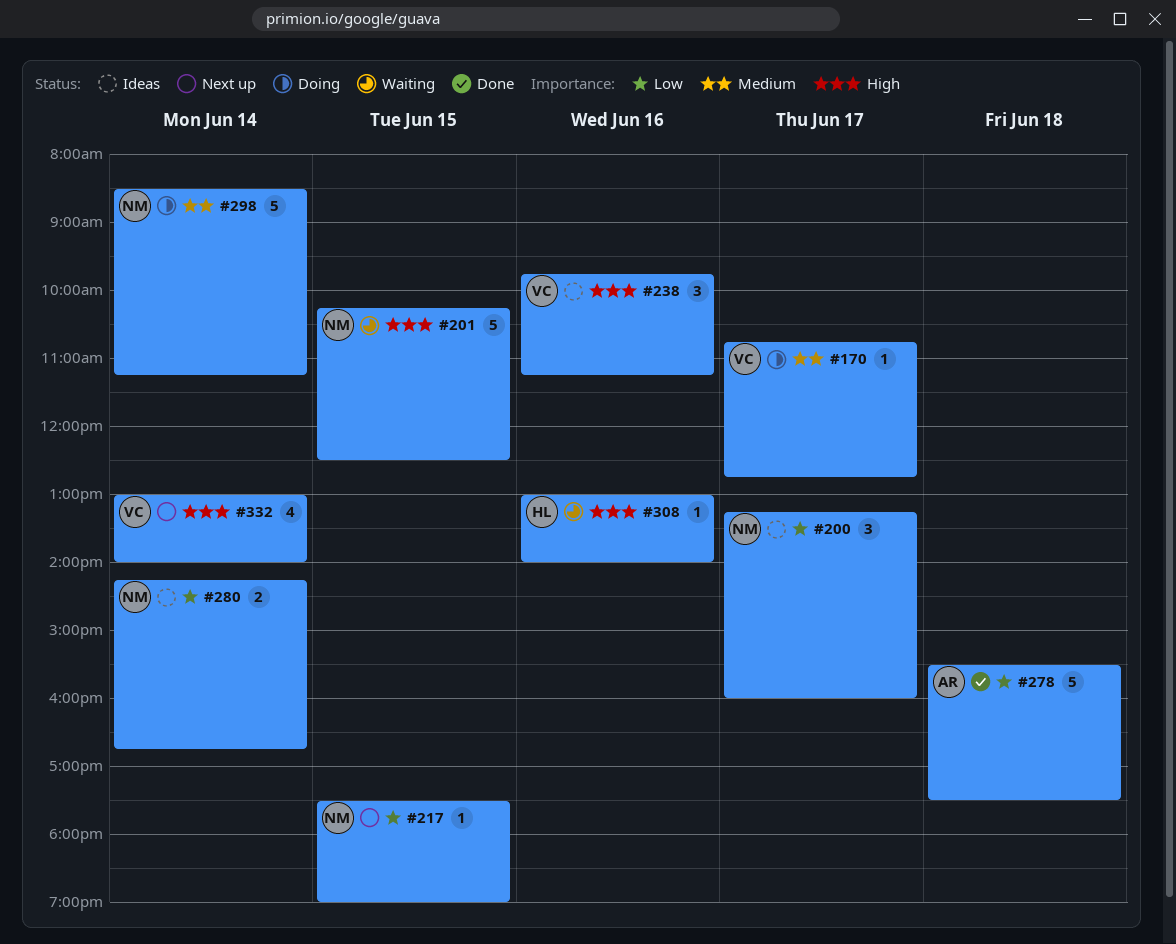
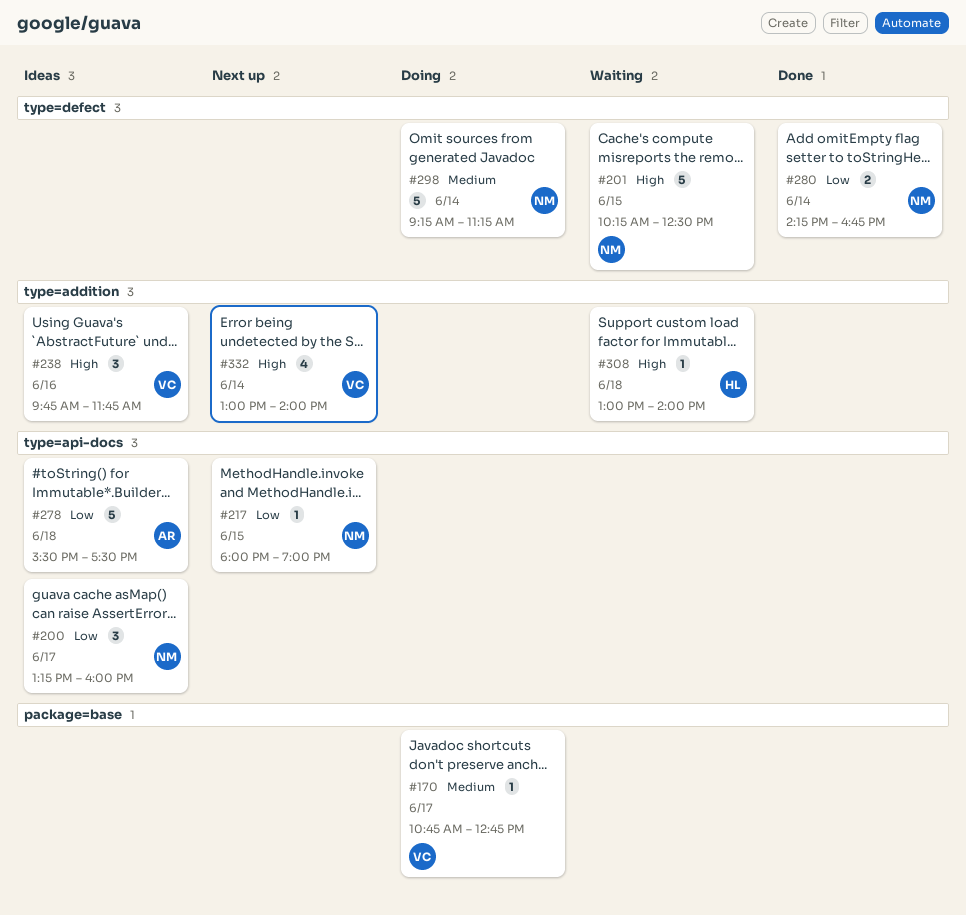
#217, begins: 17:30 -> 18:00
#238, ends: 11:15 -> 11:45
#278, status: Done -> Ideas
#280, status: Ideas -> Done
#298, begins: 08:30 -> 09:15
#308, day: Jun 16 -> Jun 18

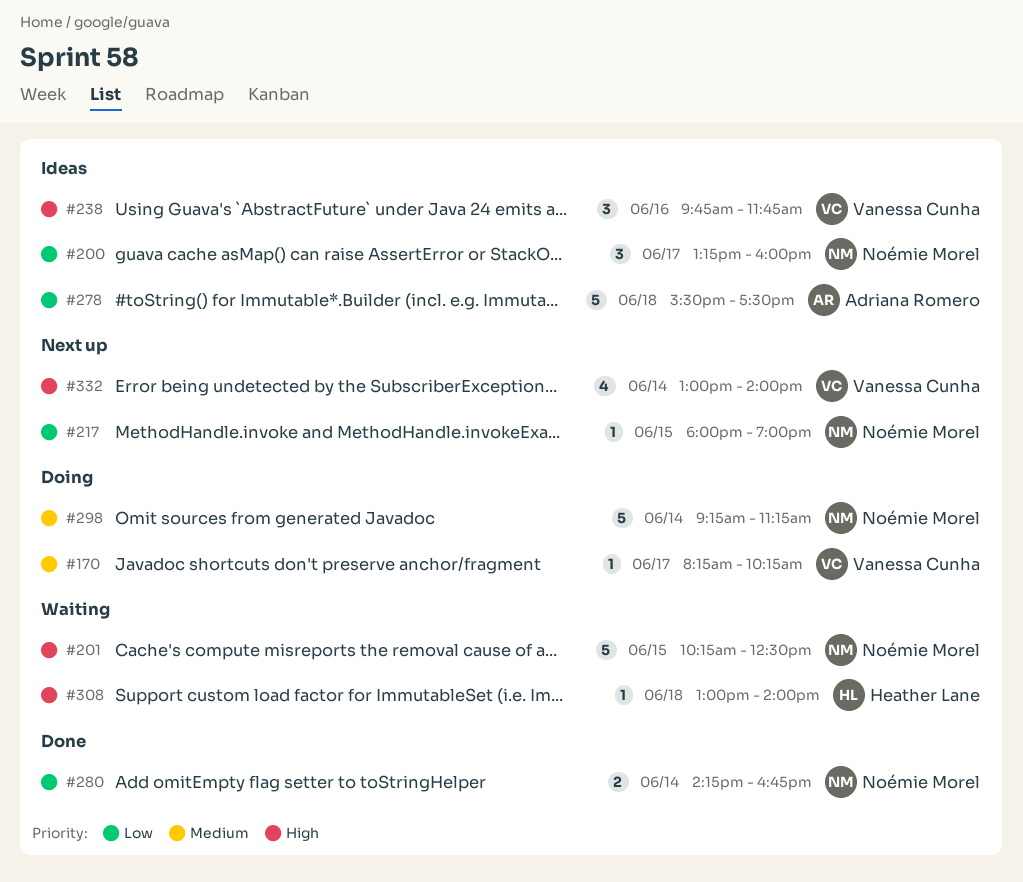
#170, begins: 10:45 -> 08:15
#170, ends: 12:45 -> 10:15

